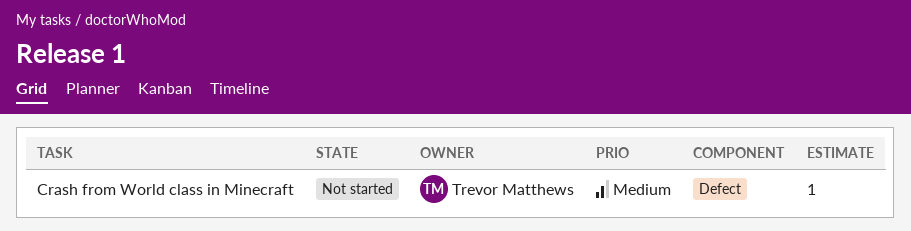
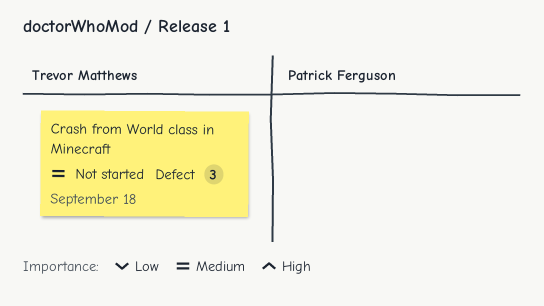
Crash from World class in Minecraft, estimate: 1 -> 3

